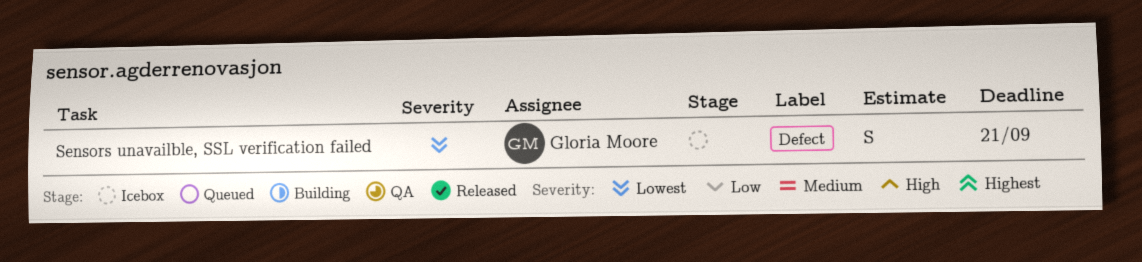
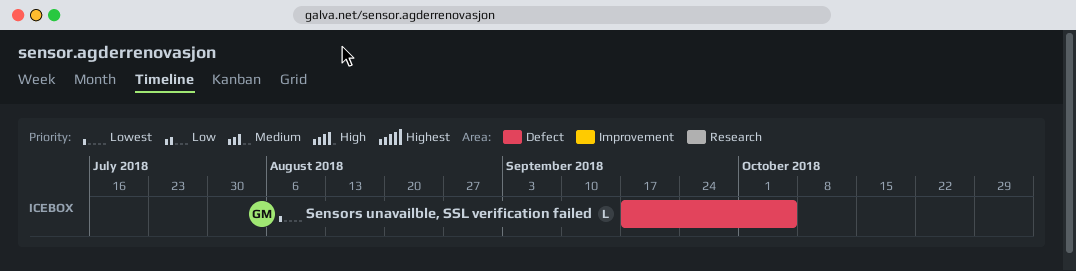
Sensors unavailble, SSL verification failed, estimate: S -> L
Sensors unavailble, SSL verification failed, due: Sep 21 -> Oct 5

